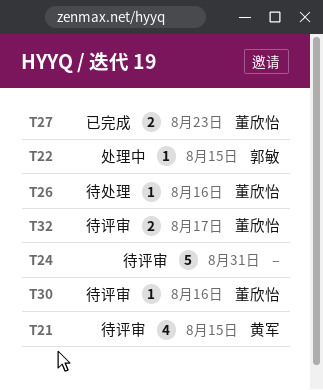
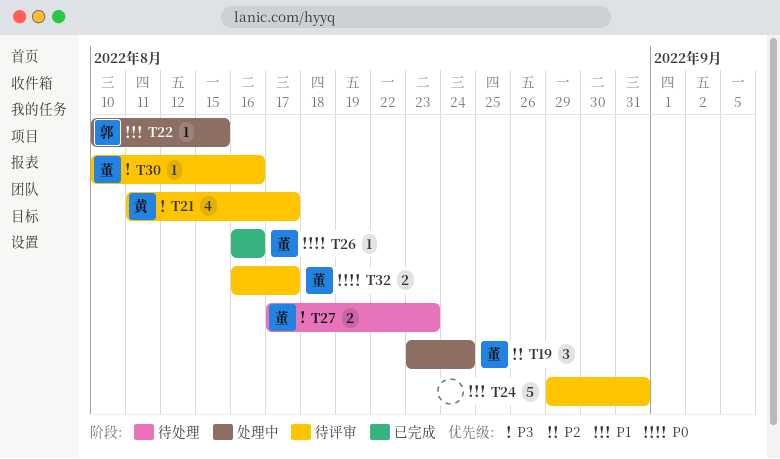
T19: none -> present
T21, due: Aug 15 -> Aug 17
T26, status: 待处理 -> 已完成
T27, status: 已完成 -> 待处理

